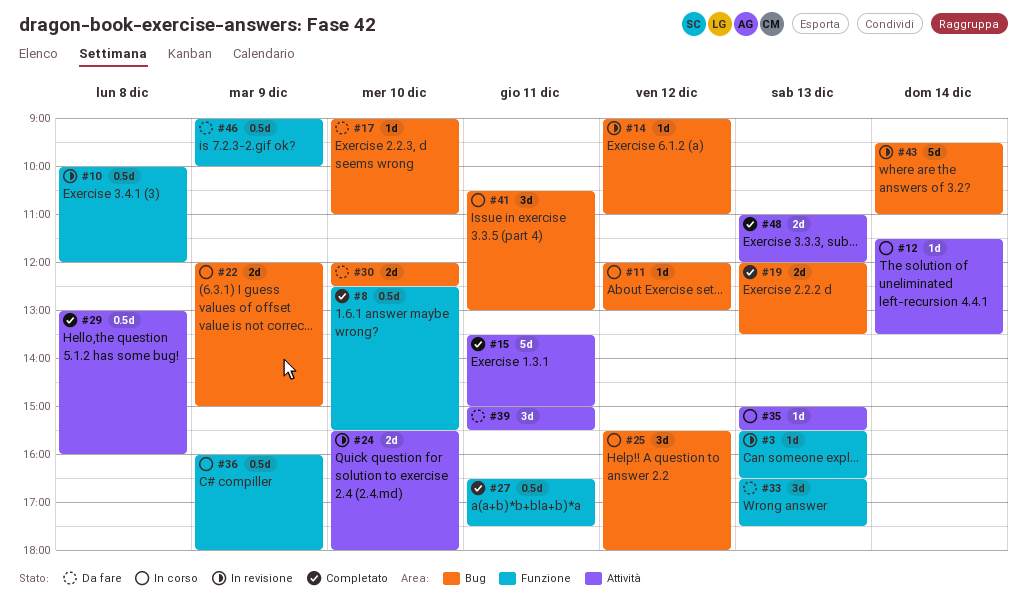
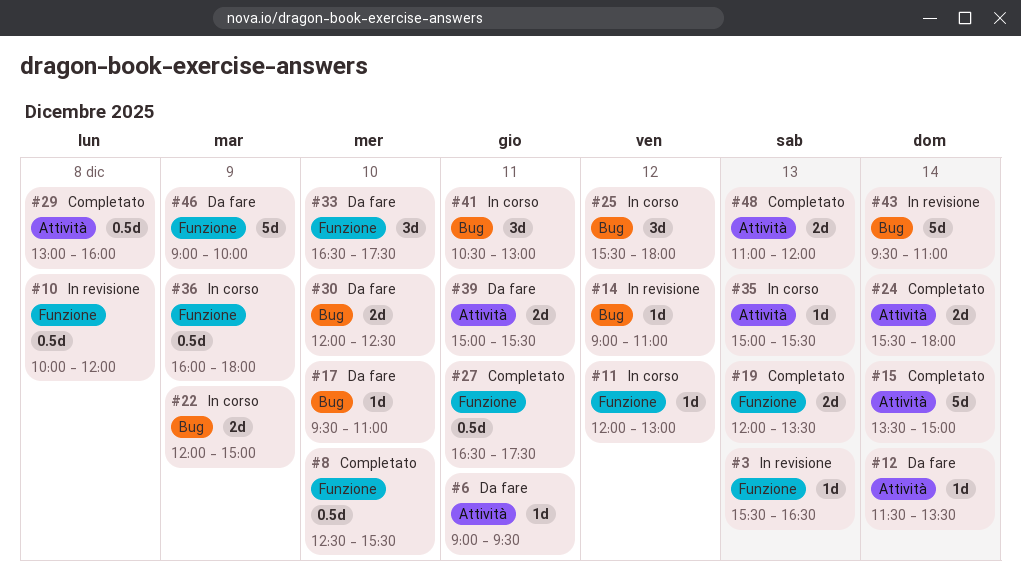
#6: none -> present
#11, label: Bug -> Funzione
#12, status: In corso -> Da fare
#15, day: Dec 11 -> Dec 14
#17, begins: 09:00 -> 09:30
#19, label: Bug -> Funzione
#24, status: In revisione -> Completato
#24, day: Dec 10 -> Dec 14
#33, day: Dec 13 -> Dec 10
#39, estimate: 3d -> 2d
#46, estimate: 0.5d -> 5d

